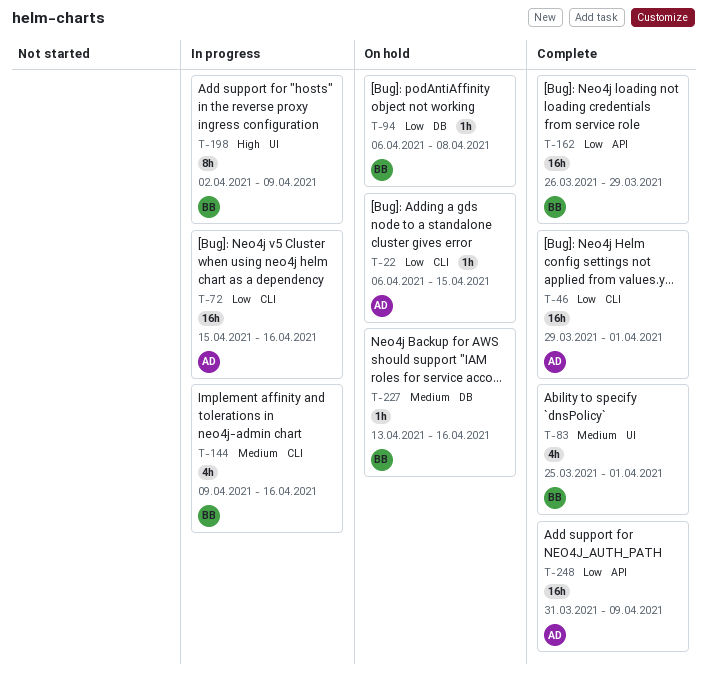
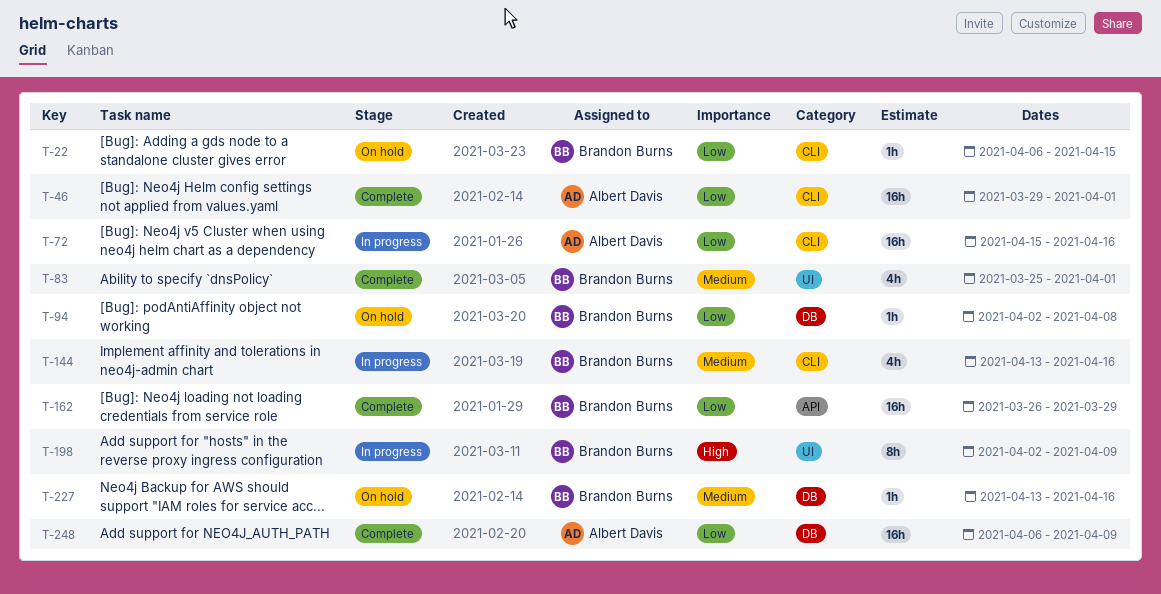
T-22, owner: Albert Davis -> Brandon Burns
T-94, start: Apr 6 -> Apr 2
T-144, start: Apr 9 -> Apr 13
T-248, label: API -> DB
T-248, start: Mar 31 -> Apr 6

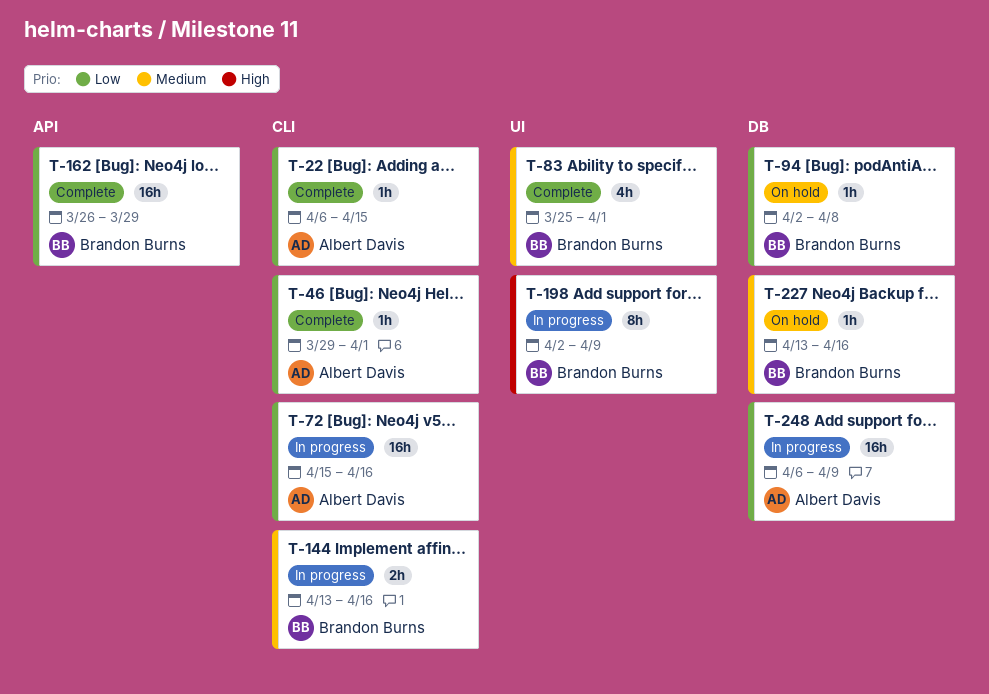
T-22, status: On hold -> Complete
T-22, owner: Brandon Burns -> Albert Davis
T-46, estimate: 16h -> 1h
T-144, estimate: 4h -> 2h
T-248, status: Complete -> In progress

